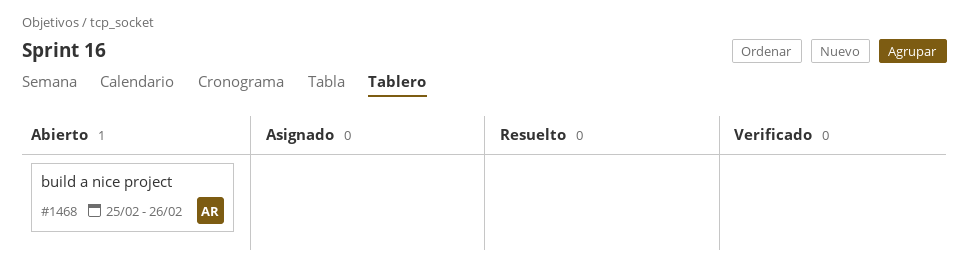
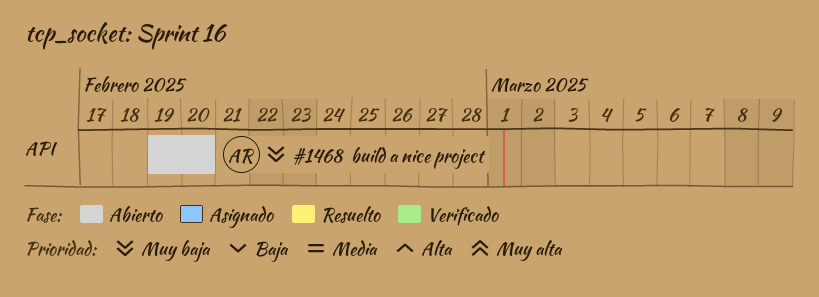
#1468, start: Feb 25 -> Feb 19
#1468, due: Feb 26 -> Feb 20

